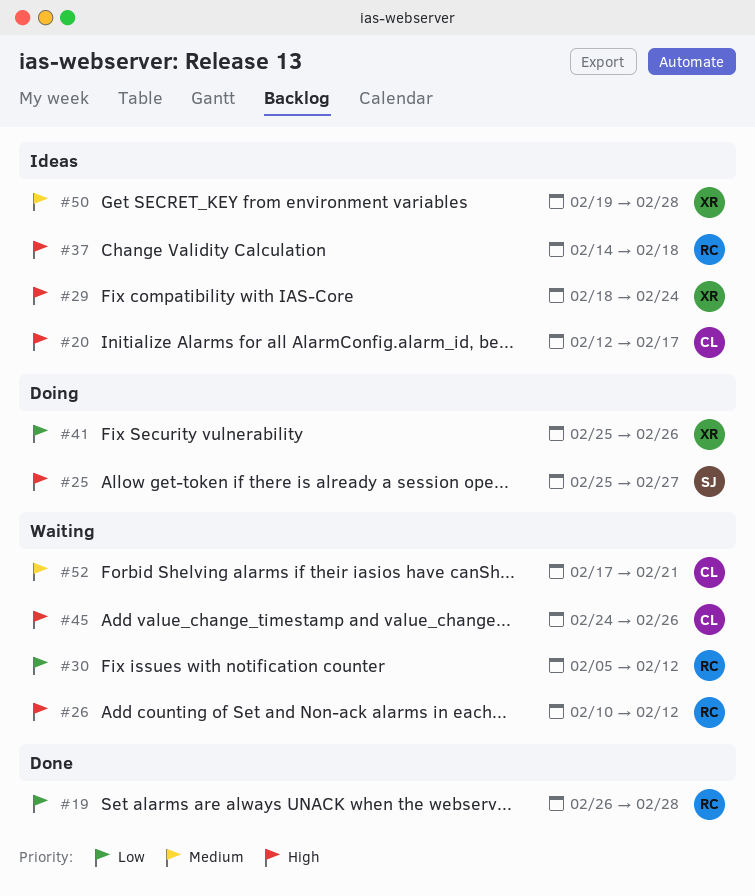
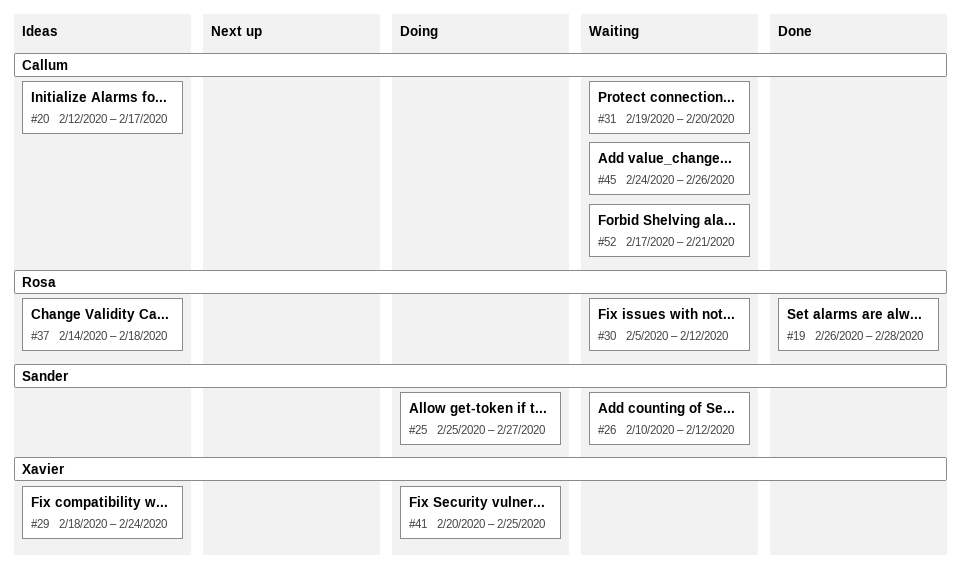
#26, owner: Rosa -> Sander
#31: none -> present
#41, start: Feb 25 -> Feb 20
#41, due: Feb 26 -> Feb 25
#50: present -> none

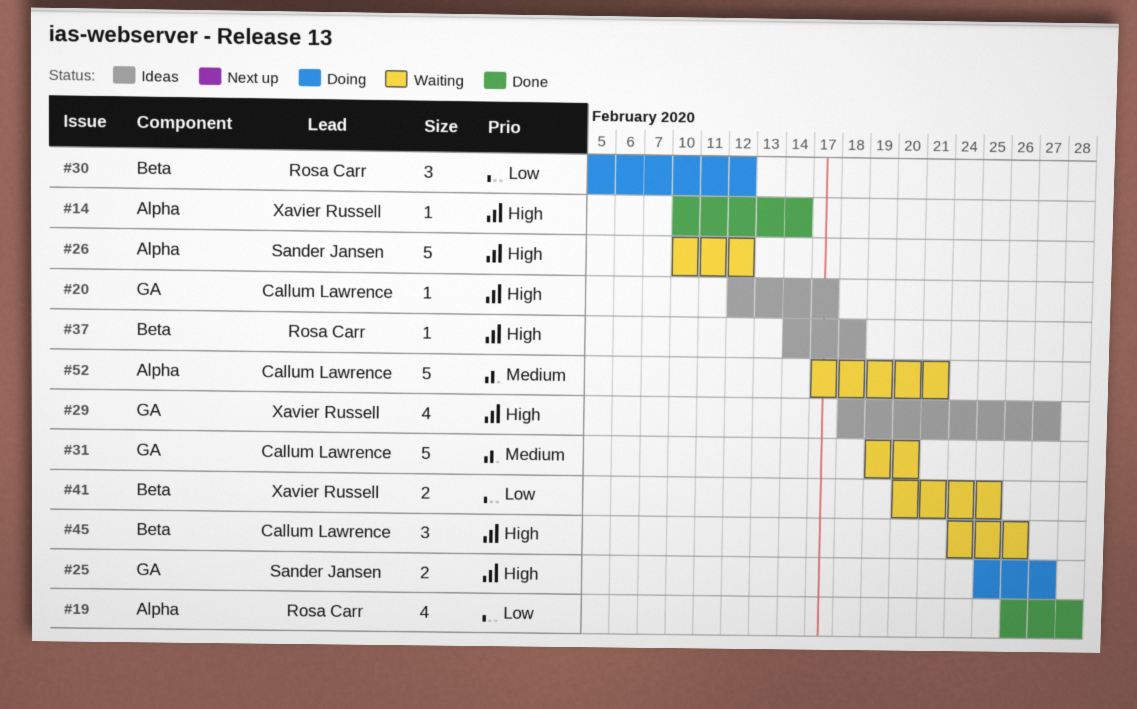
#14: none -> present
#29, due: Feb 24 -> Feb 27
#30, status: Waiting -> Doing
#41, status: Doing -> Waiting

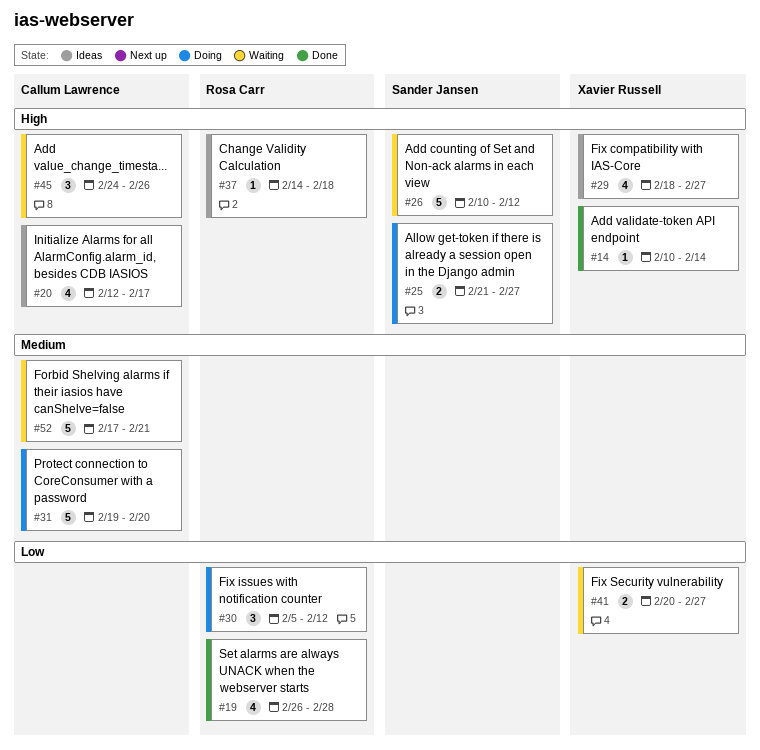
#20, estimate: 1 -> 4
#25, start: Feb 25 -> Feb 21
#31, status: Waiting -> Doing
#41, due: Feb 25 -> Feb 27

